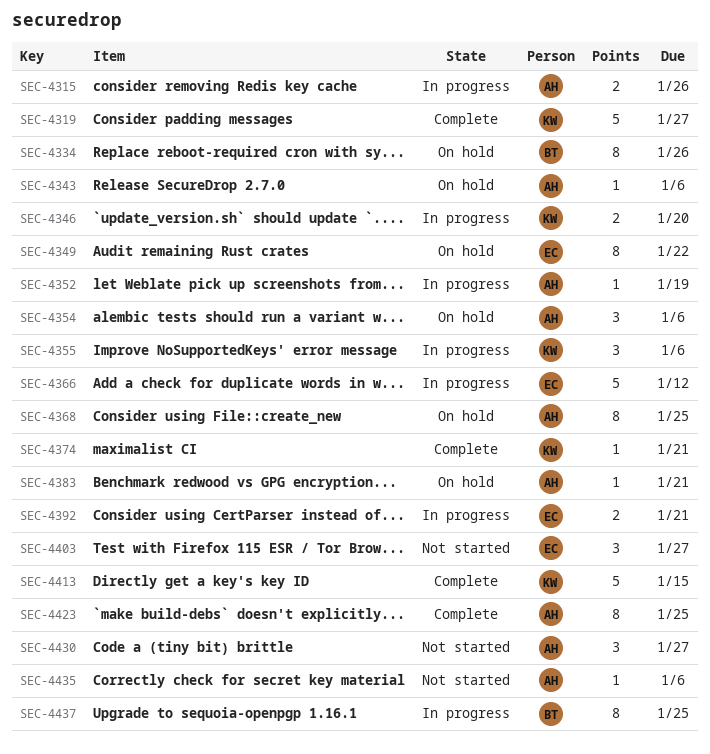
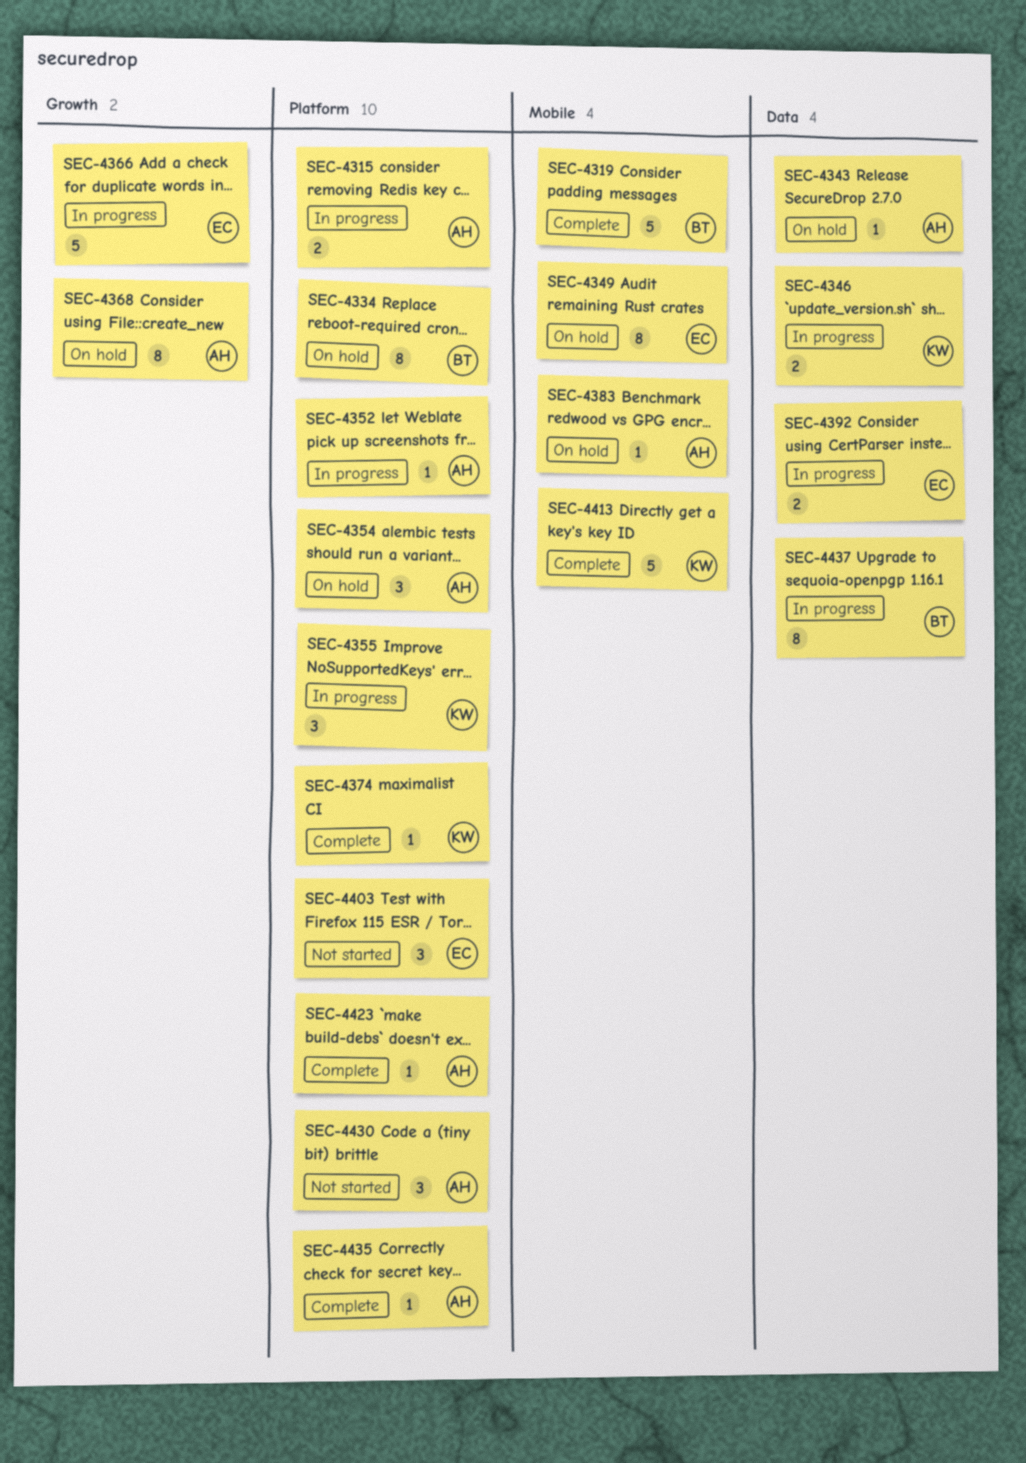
SEC-4319, owner: KW -> BT
SEC-4423, estimate: 8 -> 1
SEC-4435, status: Not started -> Complete

